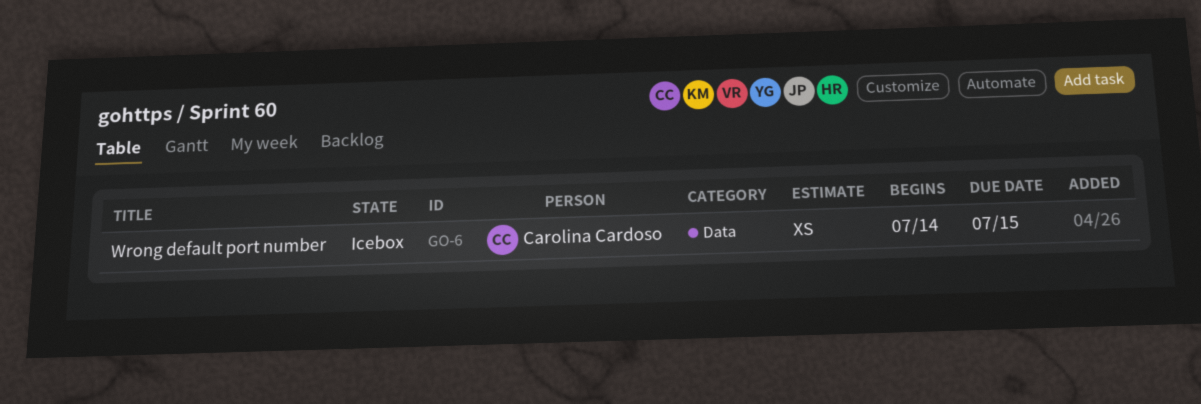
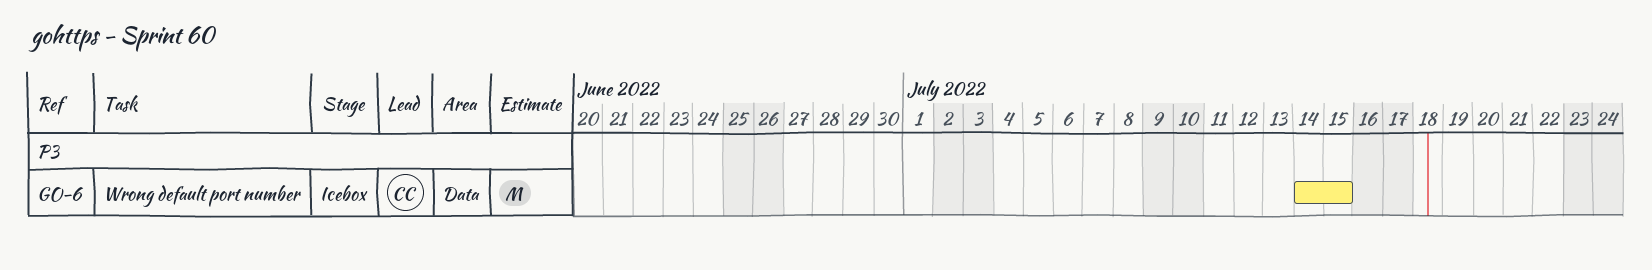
GO-6, estimate: XS -> M

